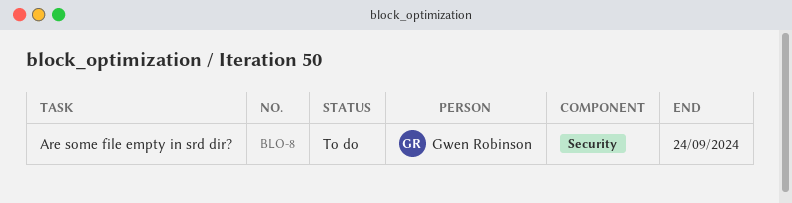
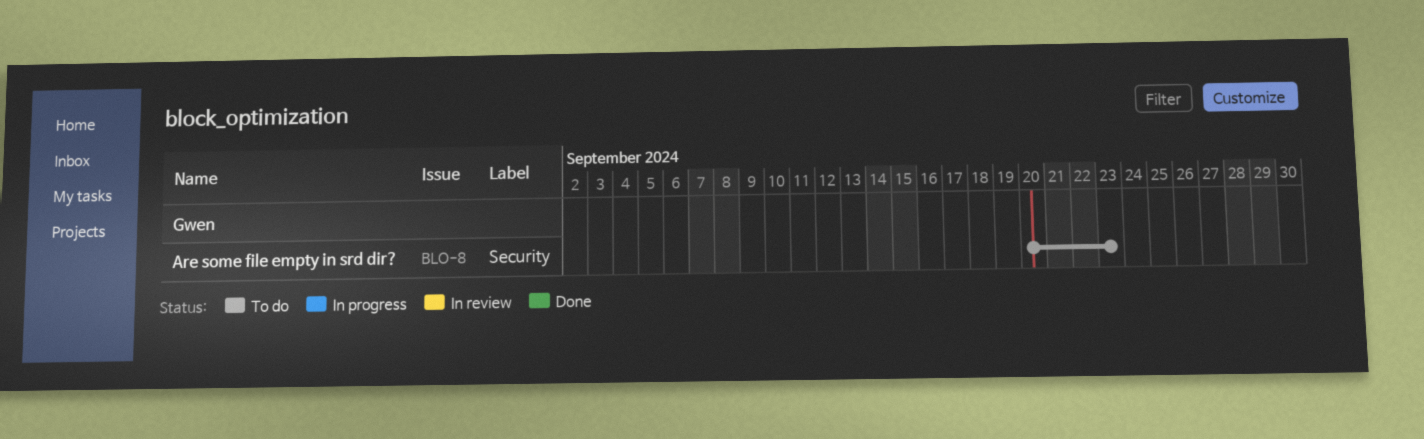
BLO-8, due: Sep 24 -> Sep 23

